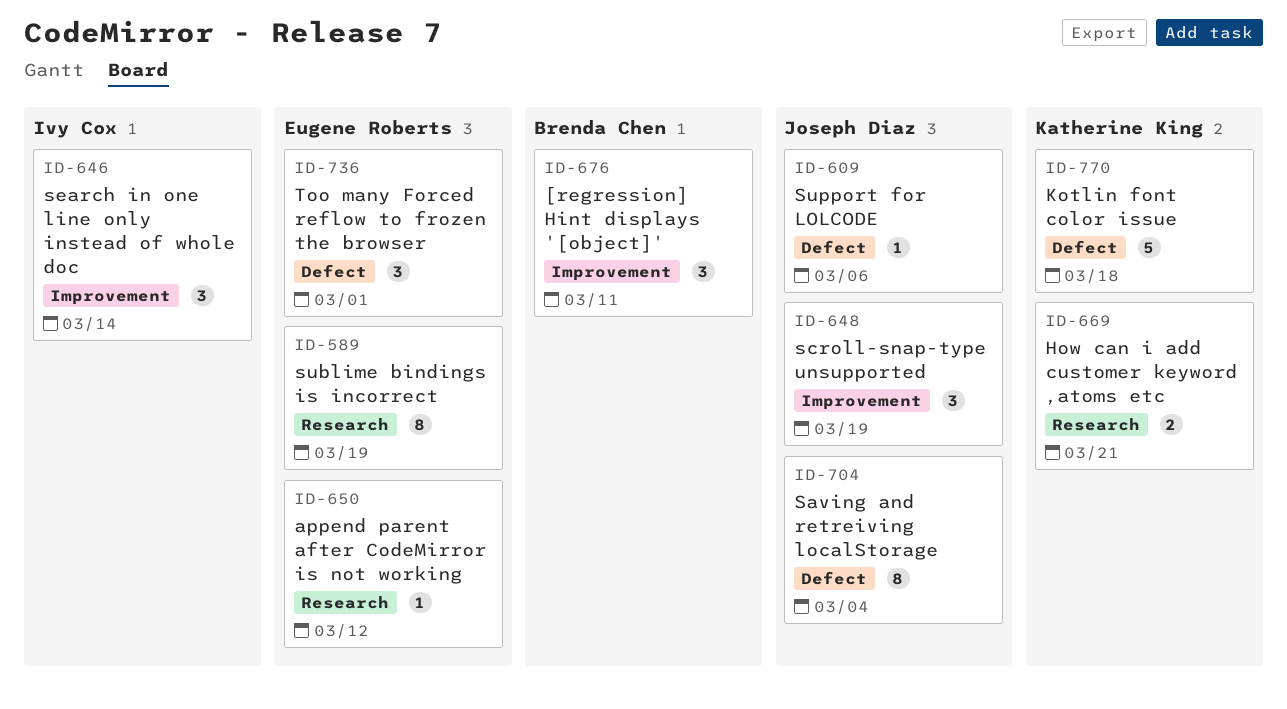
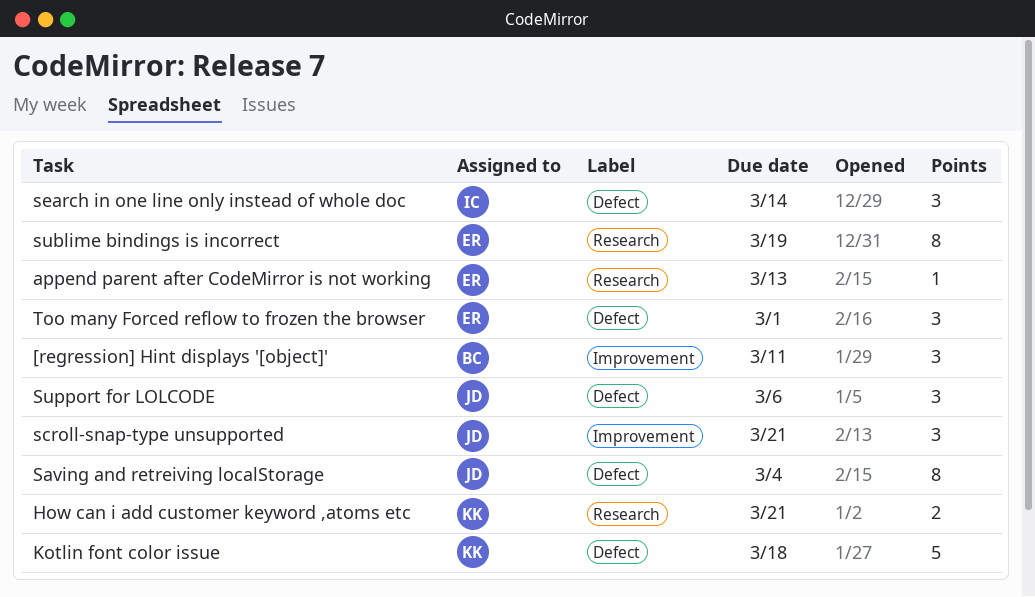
append parent after CodeMirror is not working, due: Mar 12 -> Mar 13
scroll-snap-type unsupported, due: Mar 19 -> Mar 21
search in one line only instead of whole doc, label: Improvement -> Defect
Support for LOLCODE, estimate: 1 -> 3

